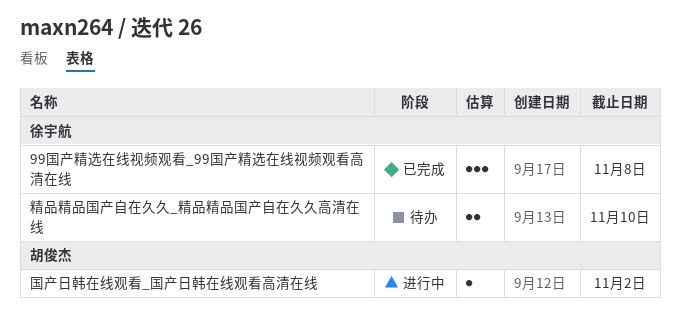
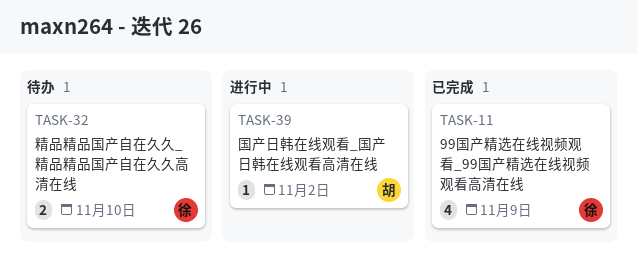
99国产精选在线视频观看_99国产精选在线视频观看高清在线, estimate: 3 -> 4
99国产精选在线视频观看_99国产精选在线视频观看高清在线, due: Nov 8 -> Nov 9

